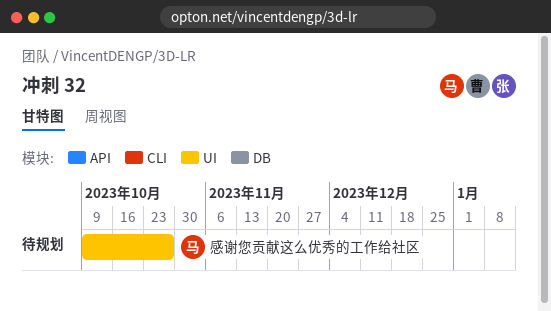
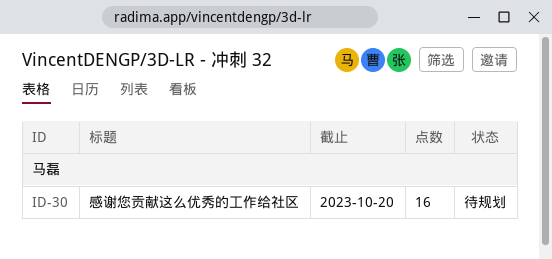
感谢您贡献这么优秀的工作给社区, due: Oct 27 -> Oct 20

